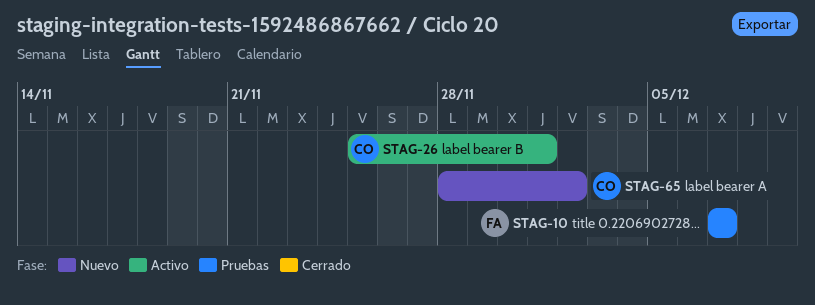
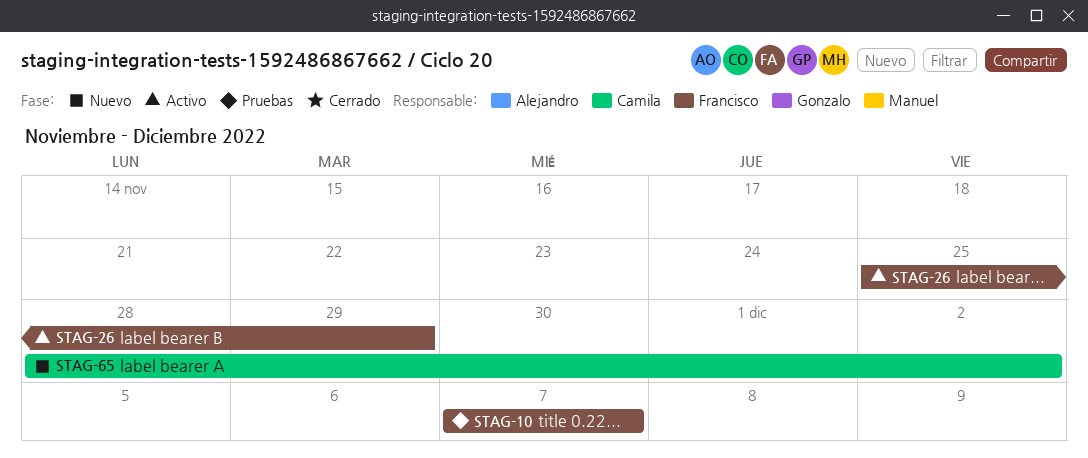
STAG-26, owner: Camila -> Francisco
STAG-26, due: Dec 1 -> Nov 29

